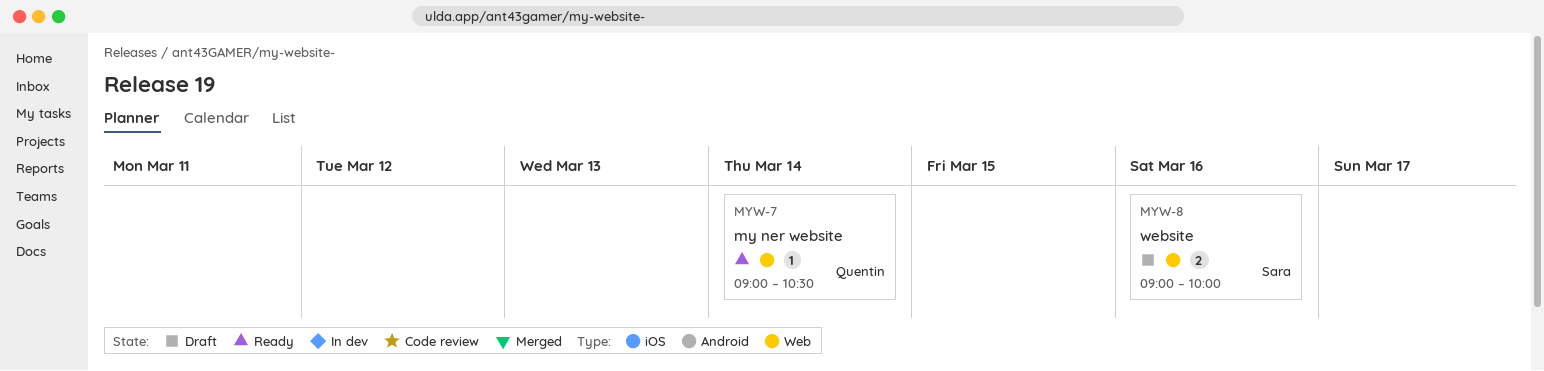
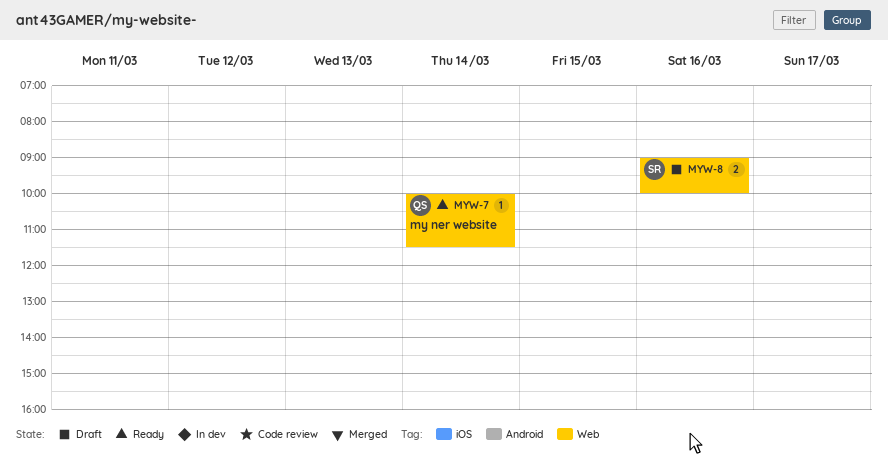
MYW-7, begins: 09:00 -> 10:00
MYW-7, ends: 10:30 -> 11:30

